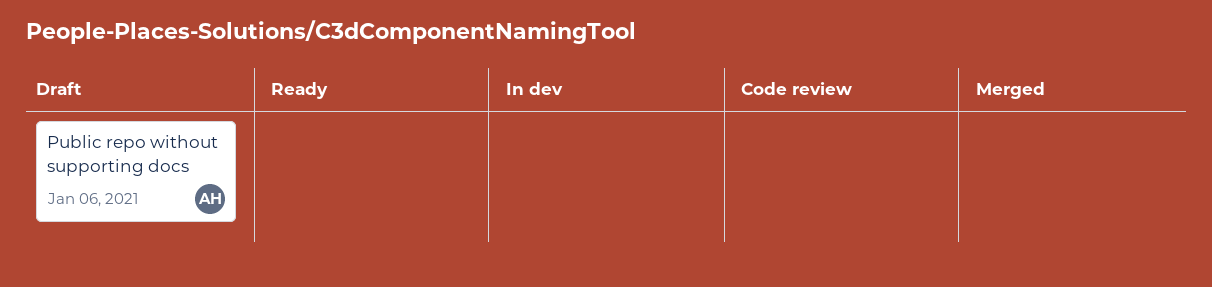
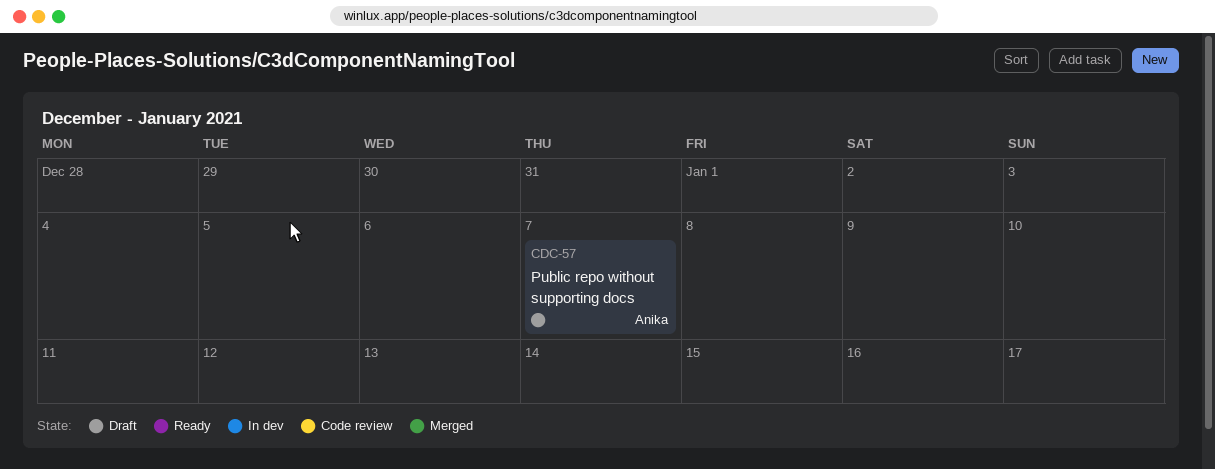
Public repo without supporting docs, due: Jan 6 -> Jan 7

